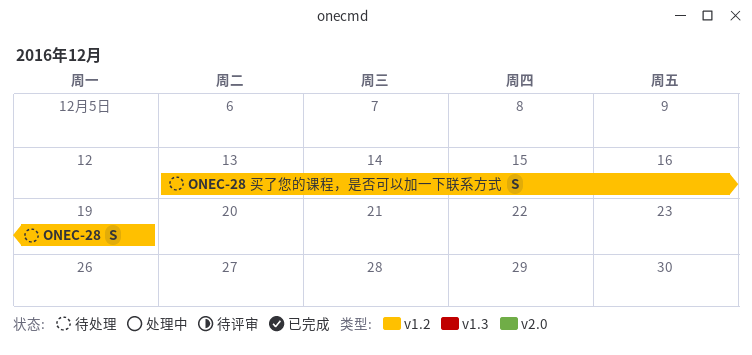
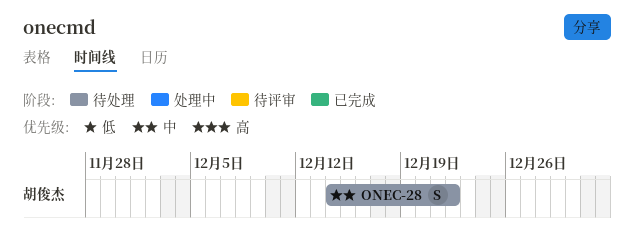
ONEC-28, start: Dec 13 -> Dec 14
ONEC-28, due: Dec 19 -> Dec 22

